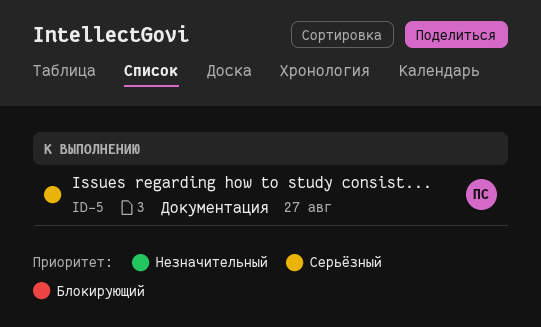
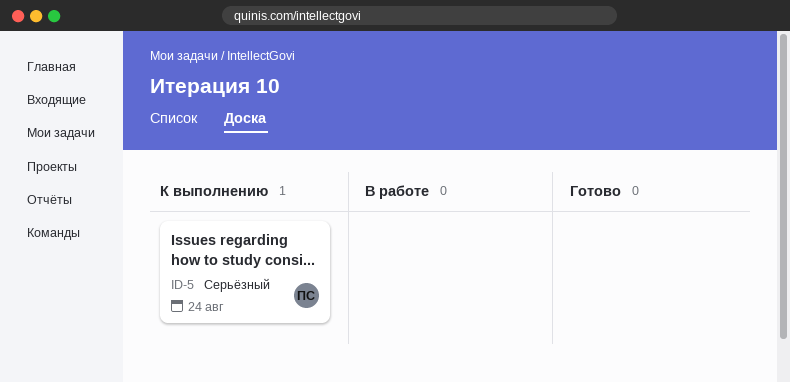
ID-5, due: Aug 27 -> Aug 24

